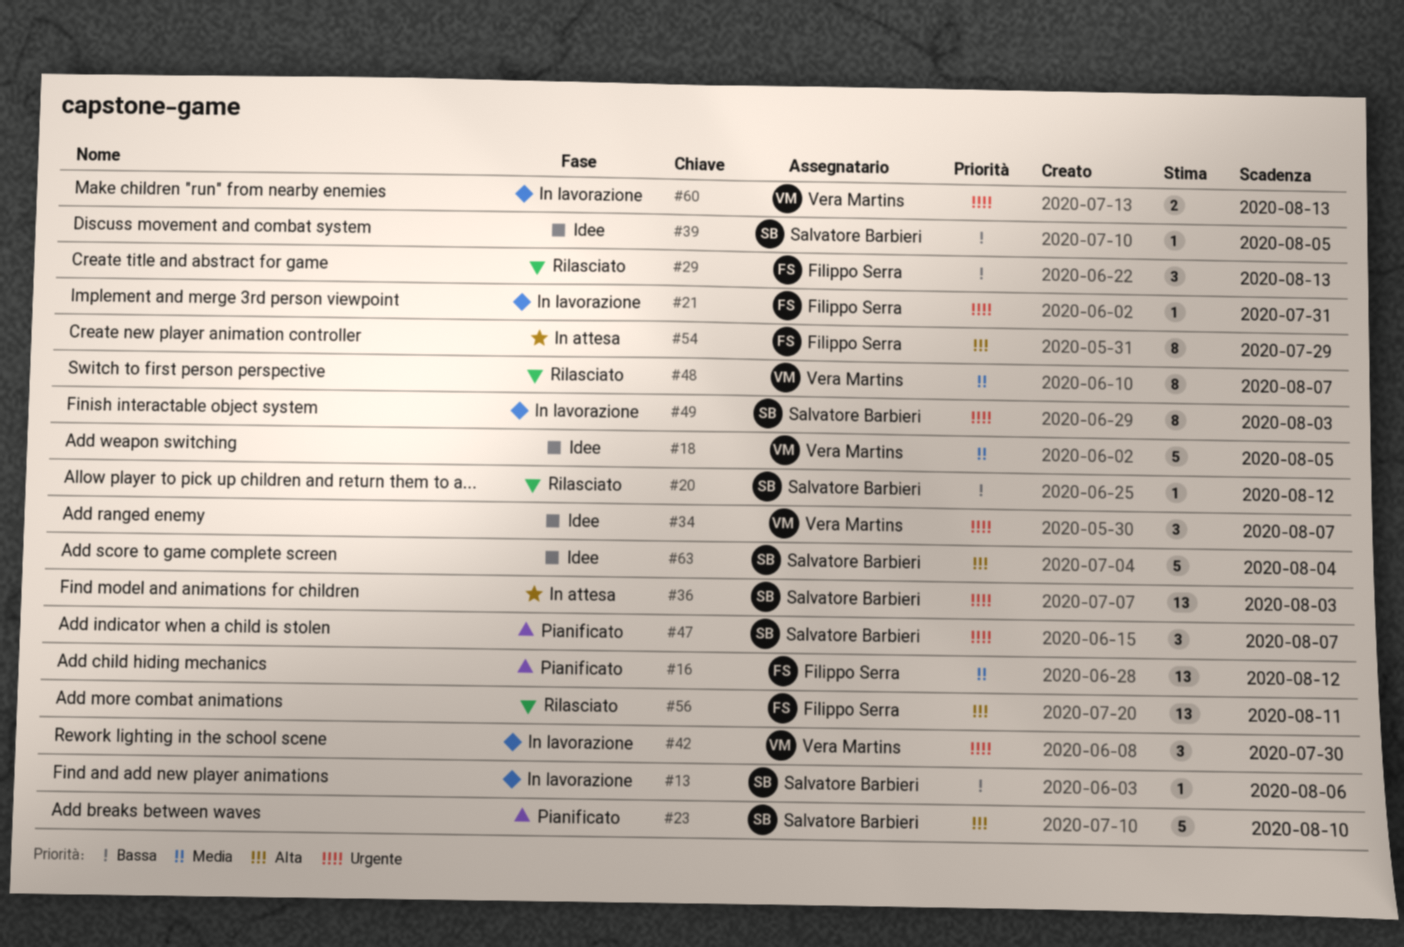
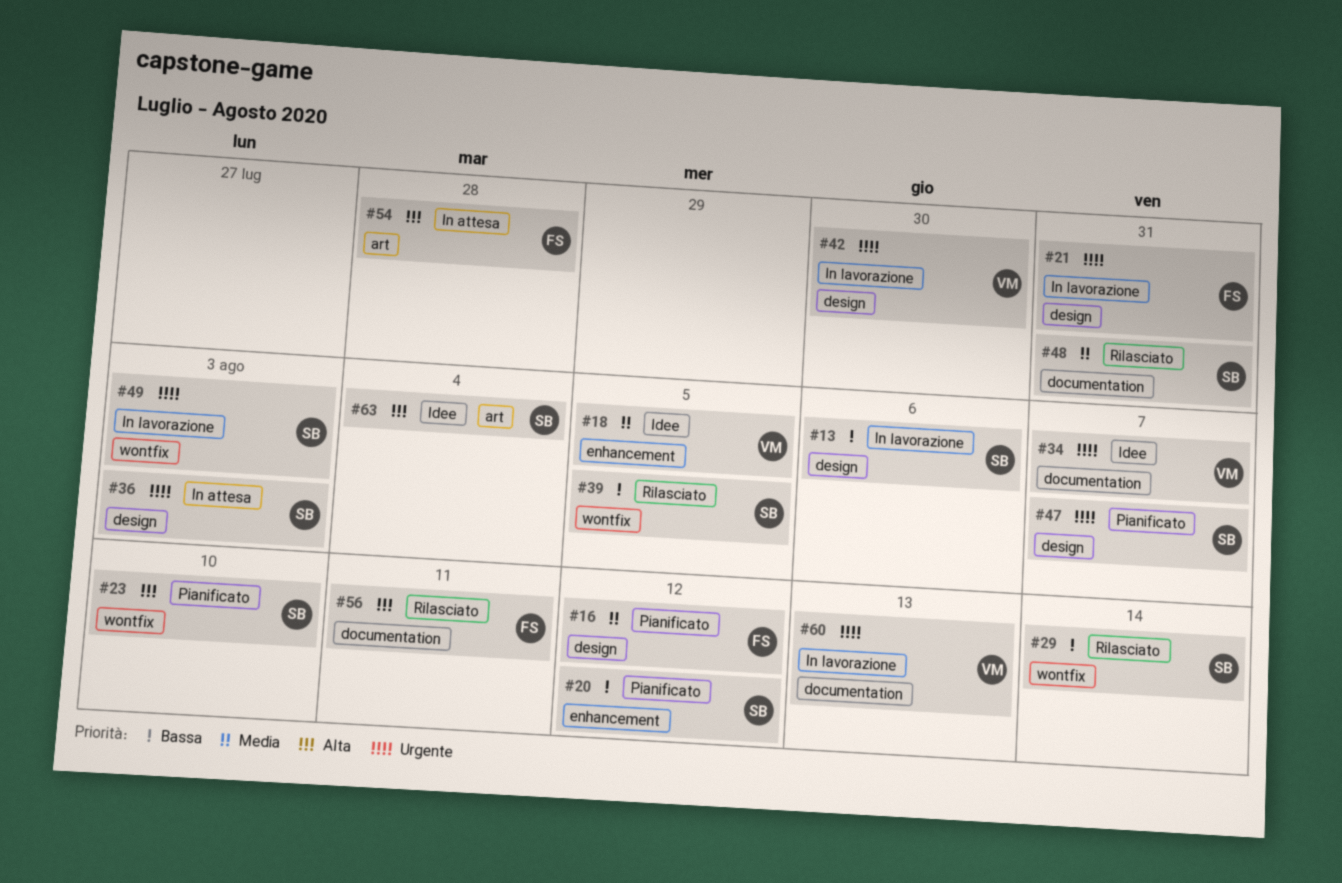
#20, status: Rilasciato -> Pianificato
#29, owner: Filippo Serra -> Salvatore Barbieri
#29, due: Aug 13 -> Aug 14
#39, status: Idee -> Rilasciato
#48, owner: Vera Martins -> Salvatore Barbieri
#48, due: Aug 7 -> Jul 31
#54, due: Jul 29 -> Jul 28

